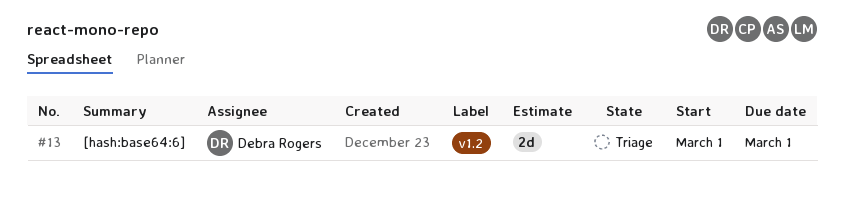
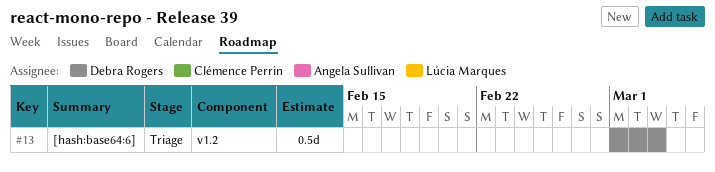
#13, estimate: 2d -> 0.5d
#13, due: Mar 1 -> Mar 3

